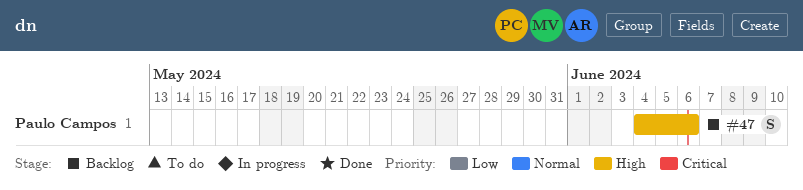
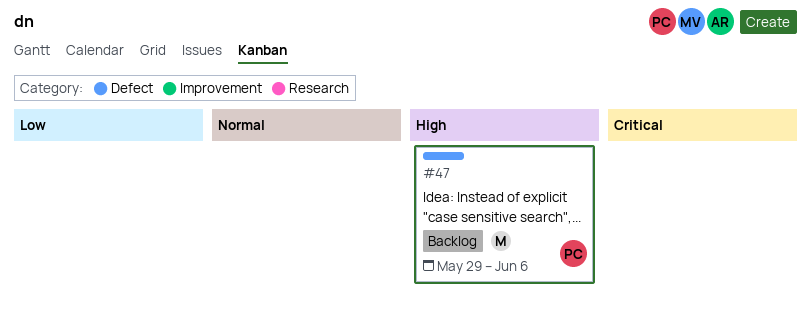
#47, estimate: S -> M
#47, start: Jun 4 -> May 29

